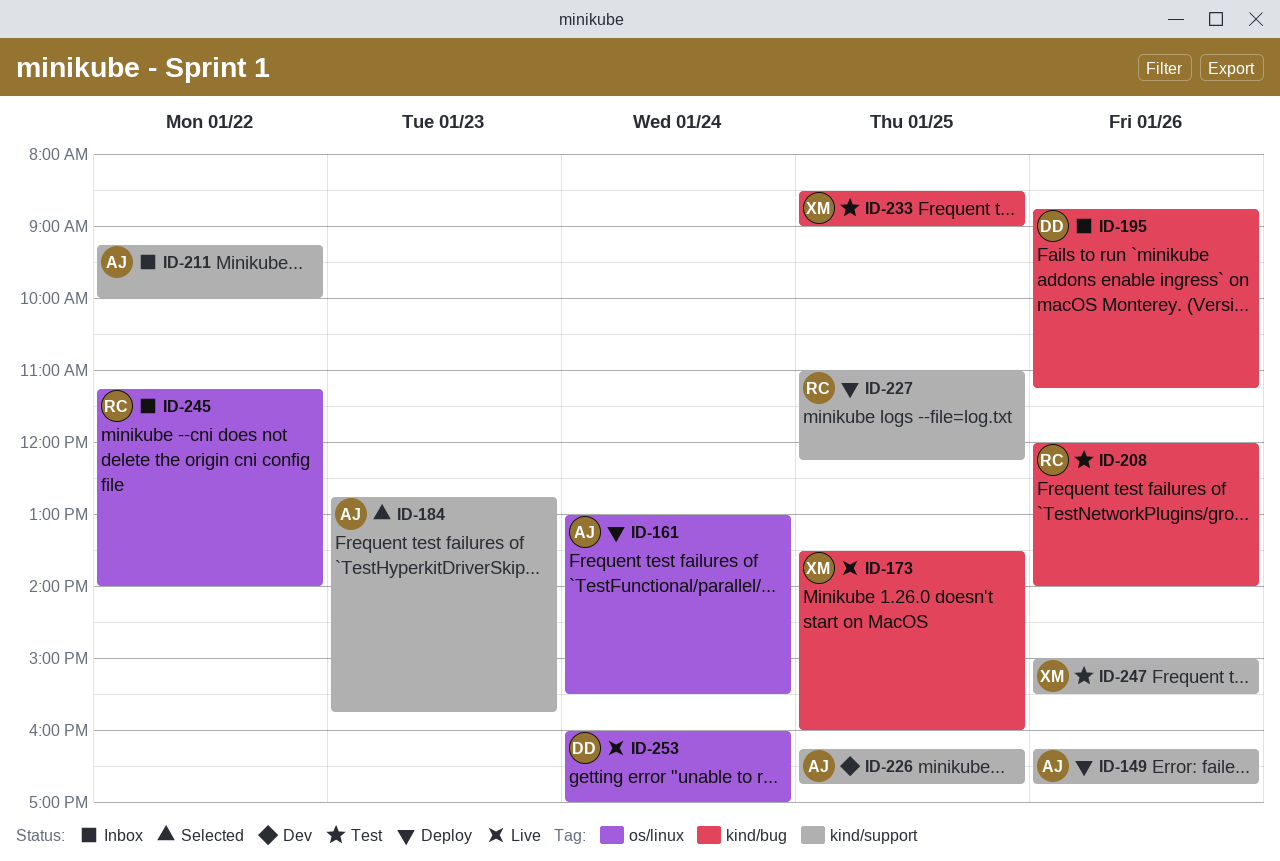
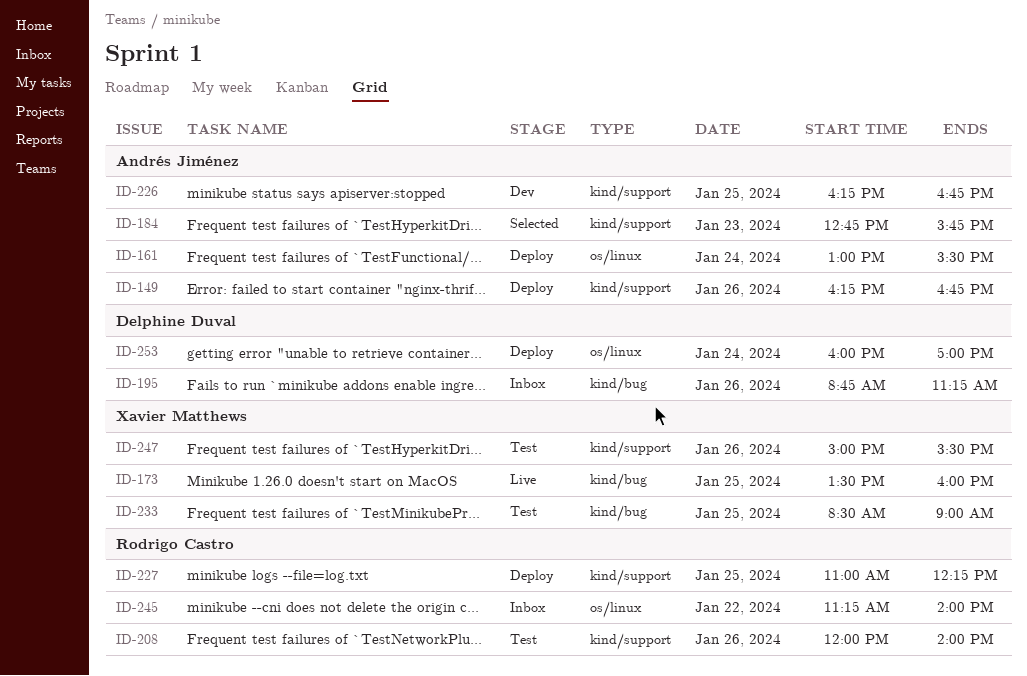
ID-208, label: kind/bug -> kind/support
ID-211: present -> none
ID-253, status: Live -> Deploy

